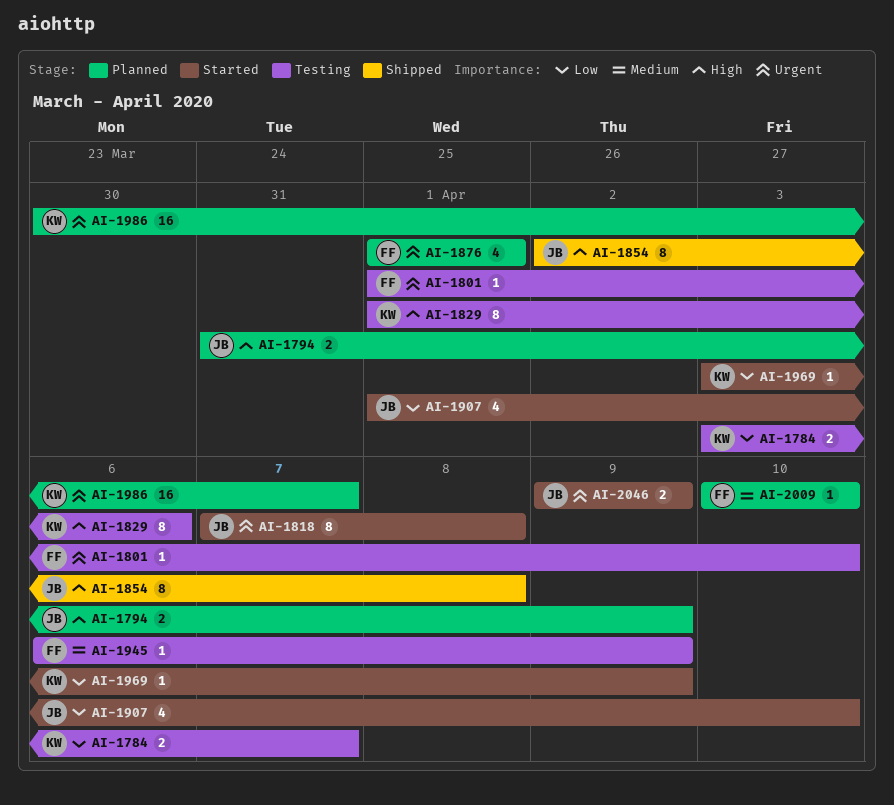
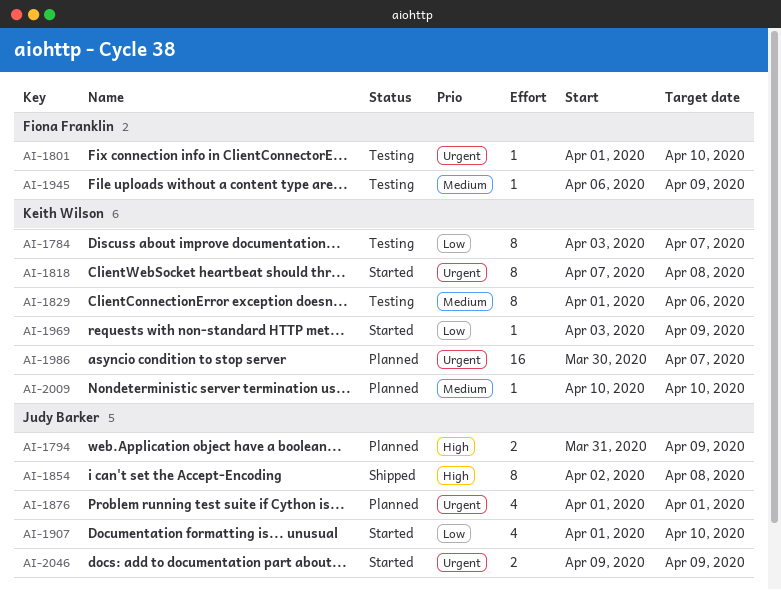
AI-1784, estimate: 2 -> 8
AI-1818, owner: Judy Barker -> Keith Wilson
AI-1829, priority: High -> Medium
AI-1876, owner: Fiona Franklin -> Judy Barker
AI-2009, owner: Fiona Franklin -> Keith Wilson

